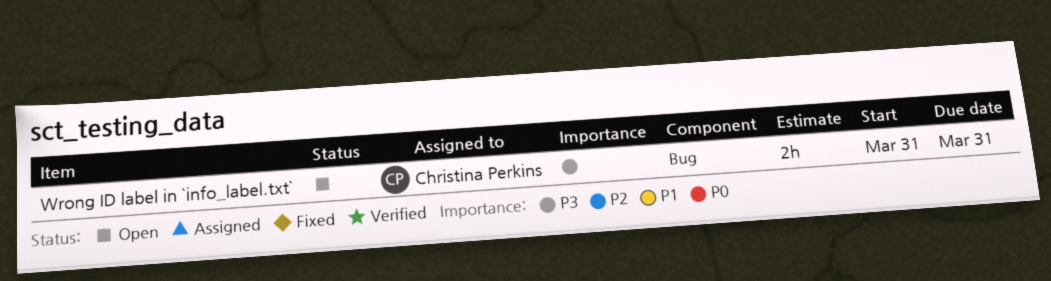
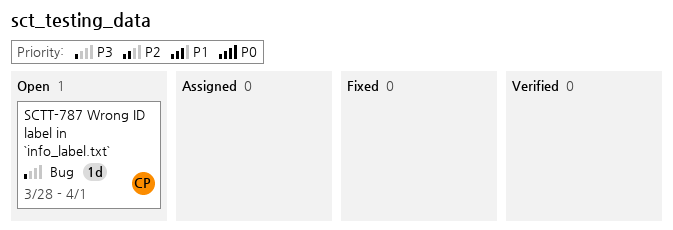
Wrong ID label in `info_label.txt`, estimate: 2h -> 1d
Wrong ID label in `info_label.txt`, start: Mar 31 -> Mar 28
Wrong ID label in `info_label.txt`, due: Mar 31 -> Apr 1

